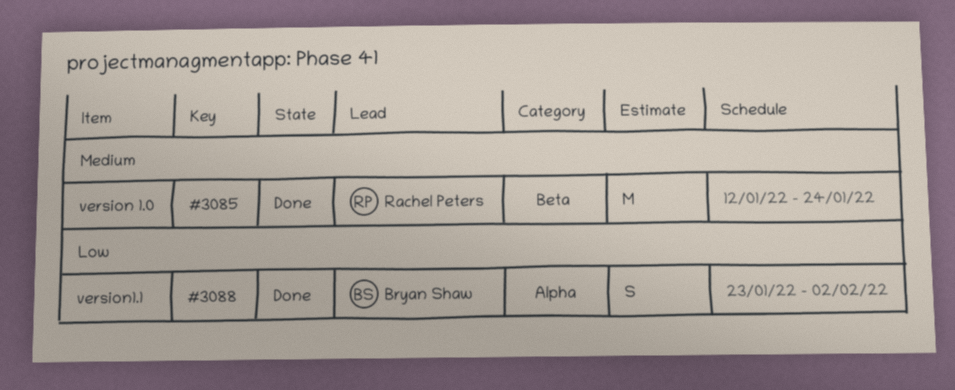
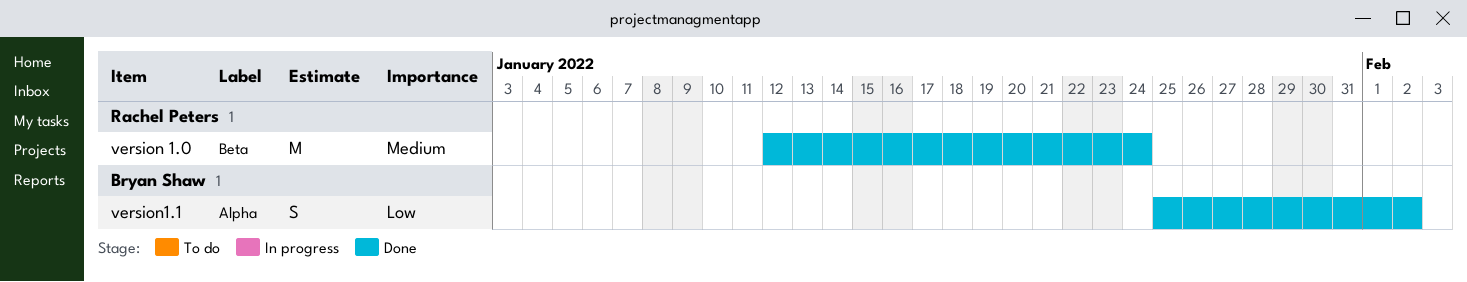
version1.1, start: Jan 23 -> Jan 25

